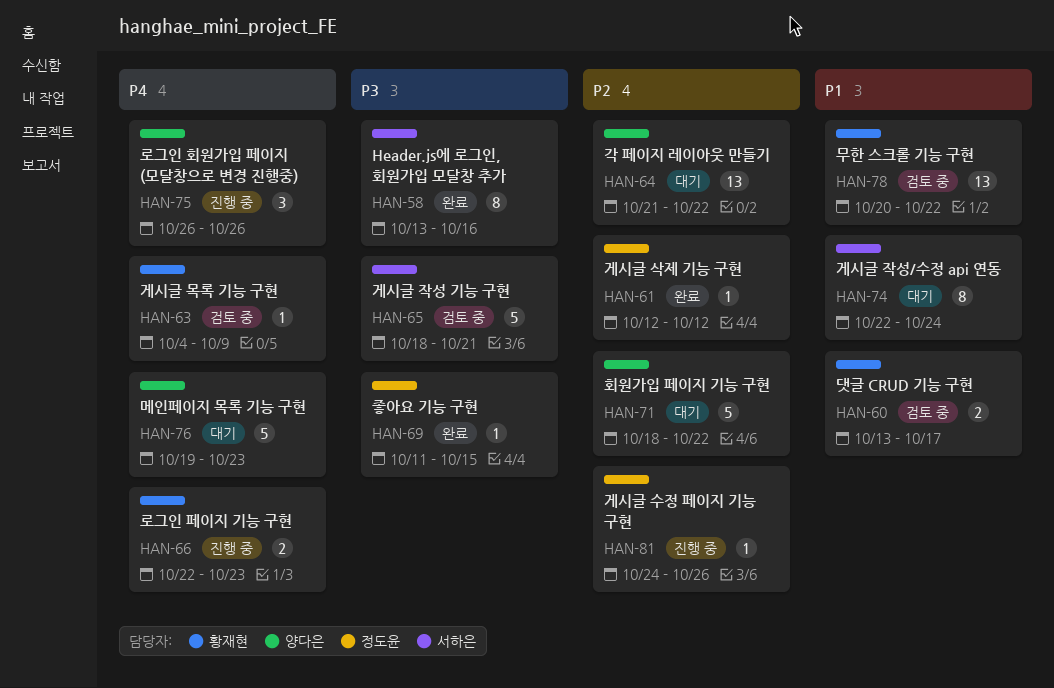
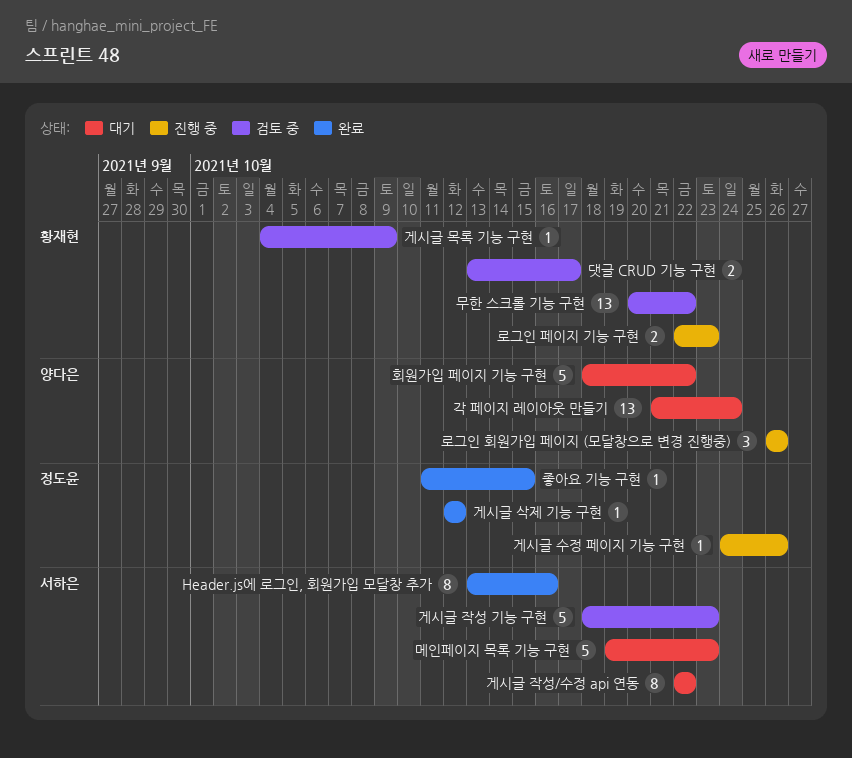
각 페이지 레이아웃 만들기, due: Oct 22 -> Oct 24
게시글 작성 기능 구현, due: Oct 21 -> Oct 23
게시글 작성/수정 api 연동, due: Oct 24 -> Oct 22
메인페이지 목록 기능 구현, owner: 양다은 -> 서하은

